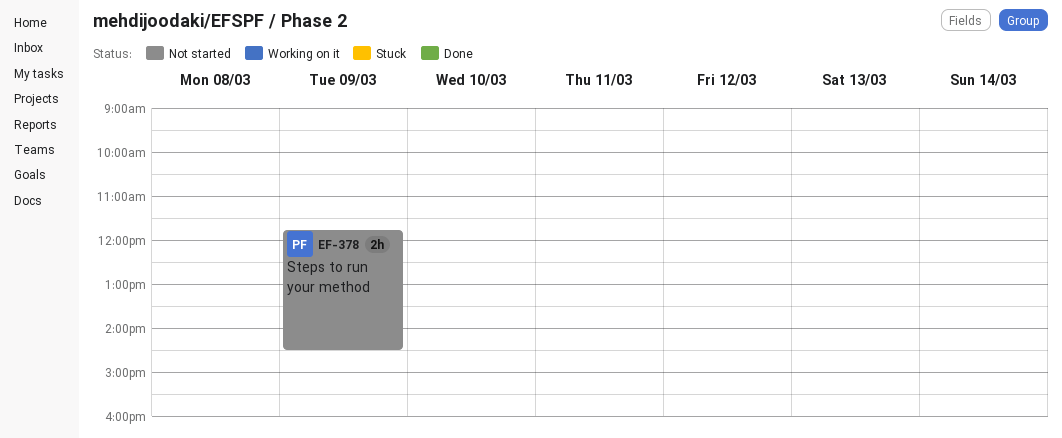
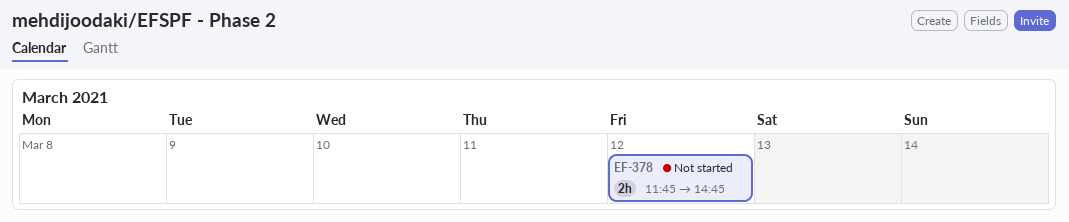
EF-378, day: Mar 9 -> Mar 12
EF-378, ends: 14:30 -> 14:45

